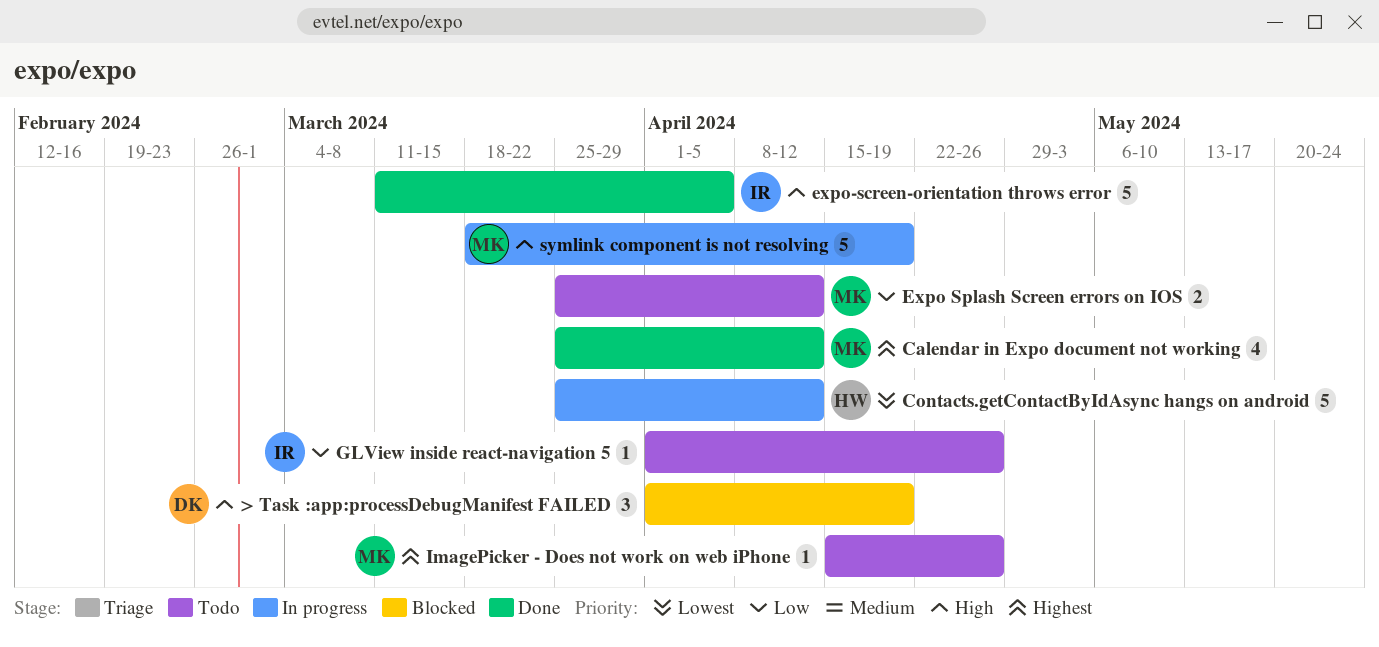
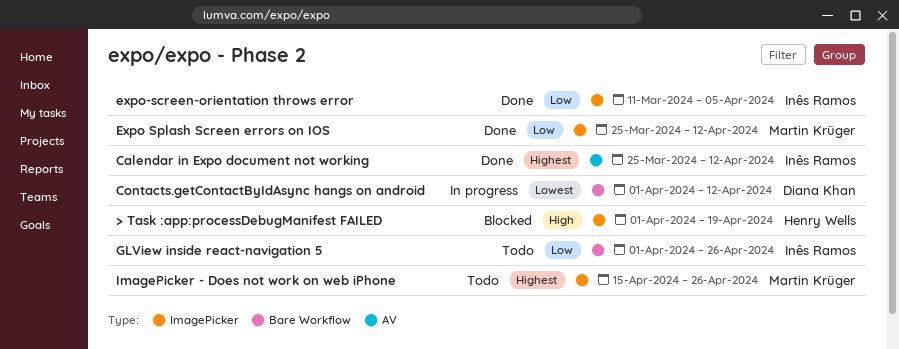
> Task :app:processDebugManifest FAILED, owner: Diana Khan -> Henry Wells
Calendar in Expo document not working, owner: Martin Krüger -> Inês Ramos
Contacts.getContactByIdAsync hangs on android, owner: Henry Wells -> Diana Khan
Contacts.getContactByIdAsync hangs on android, start: Mar 25 -> Apr 1
Expo Splash Screen errors on IOS, status: Todo -> Done
expo-screen-orientation throws error, priority: High -> Low
symlink component is not resolving: present -> none

